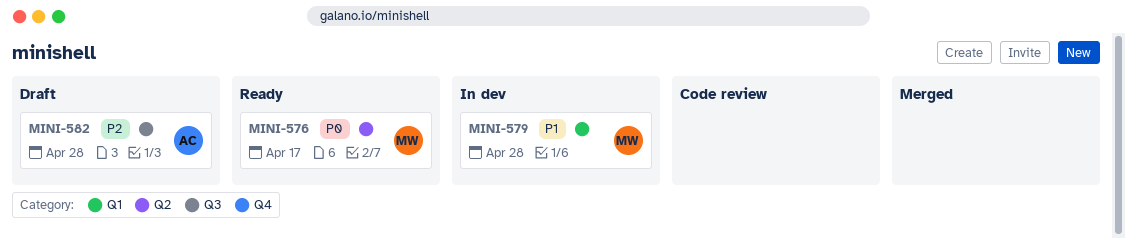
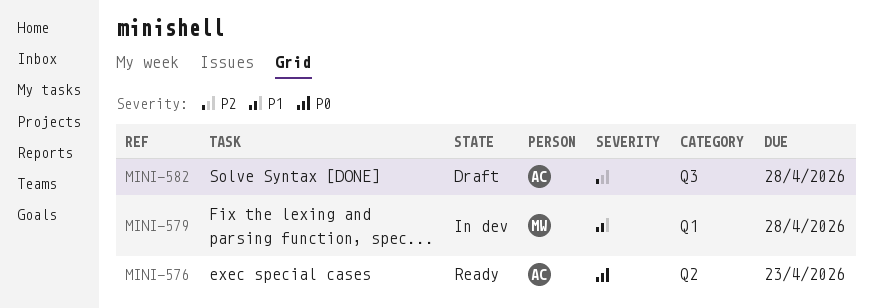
MINI-576, owner: MW -> AC
MINI-576, due: Apr 17 -> Apr 23

